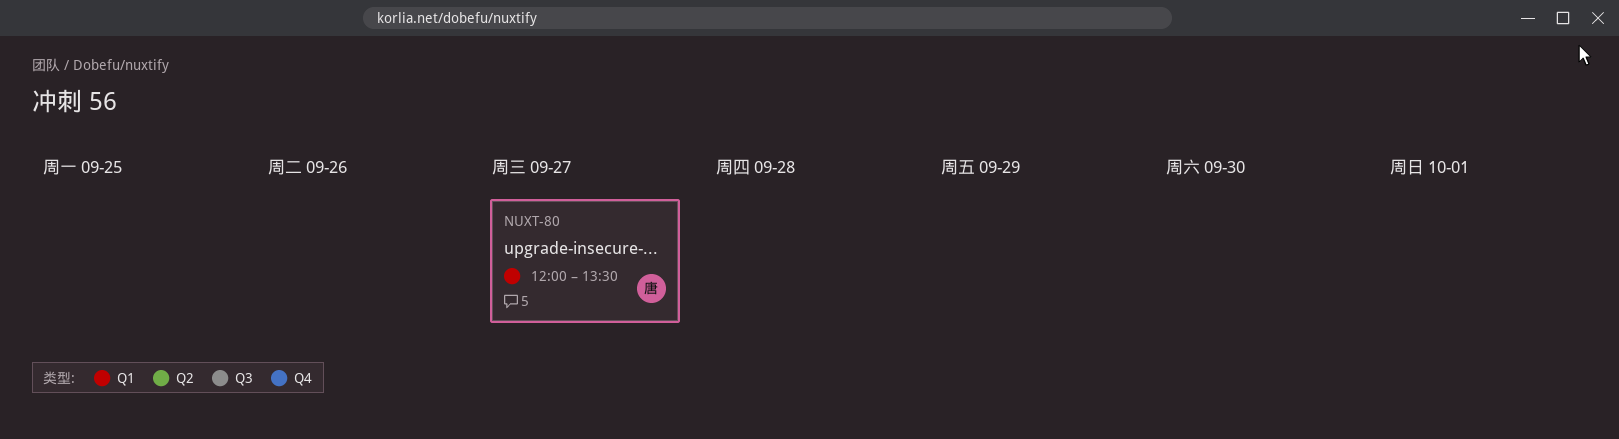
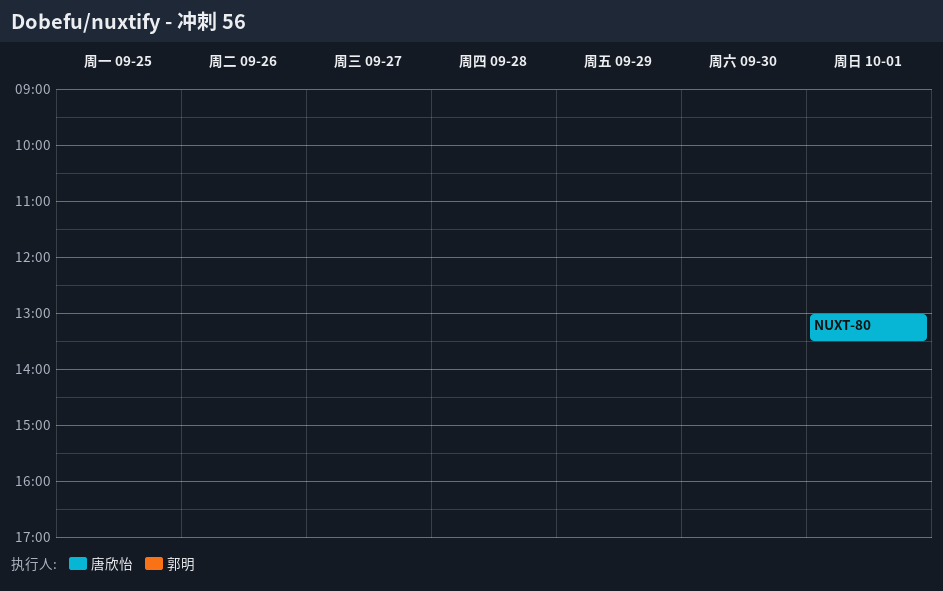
NUXT-80, day: Sep 27 -> Oct 1
NUXT-80, begins: 12:00 -> 13:00

